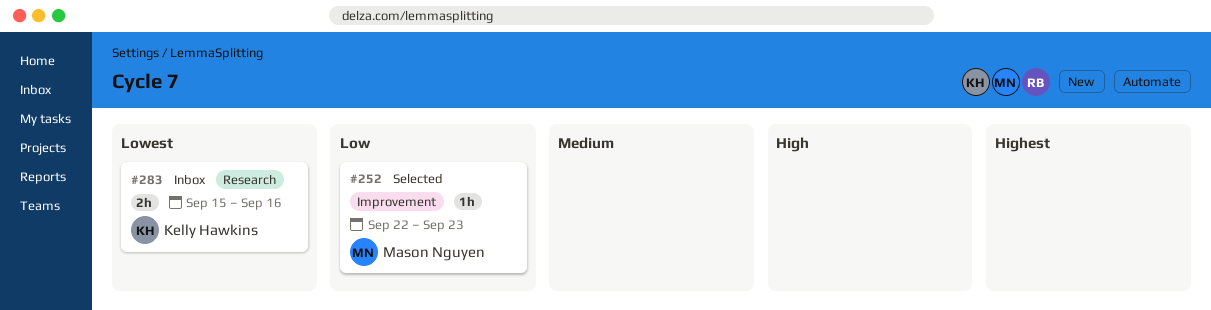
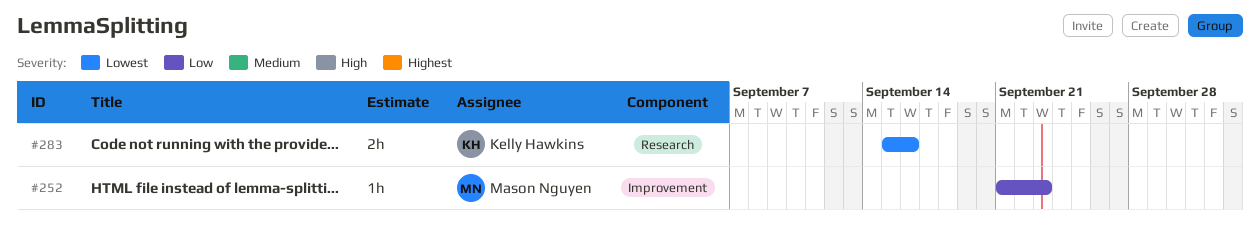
#252, start: Sep 22 -> Sep 21

